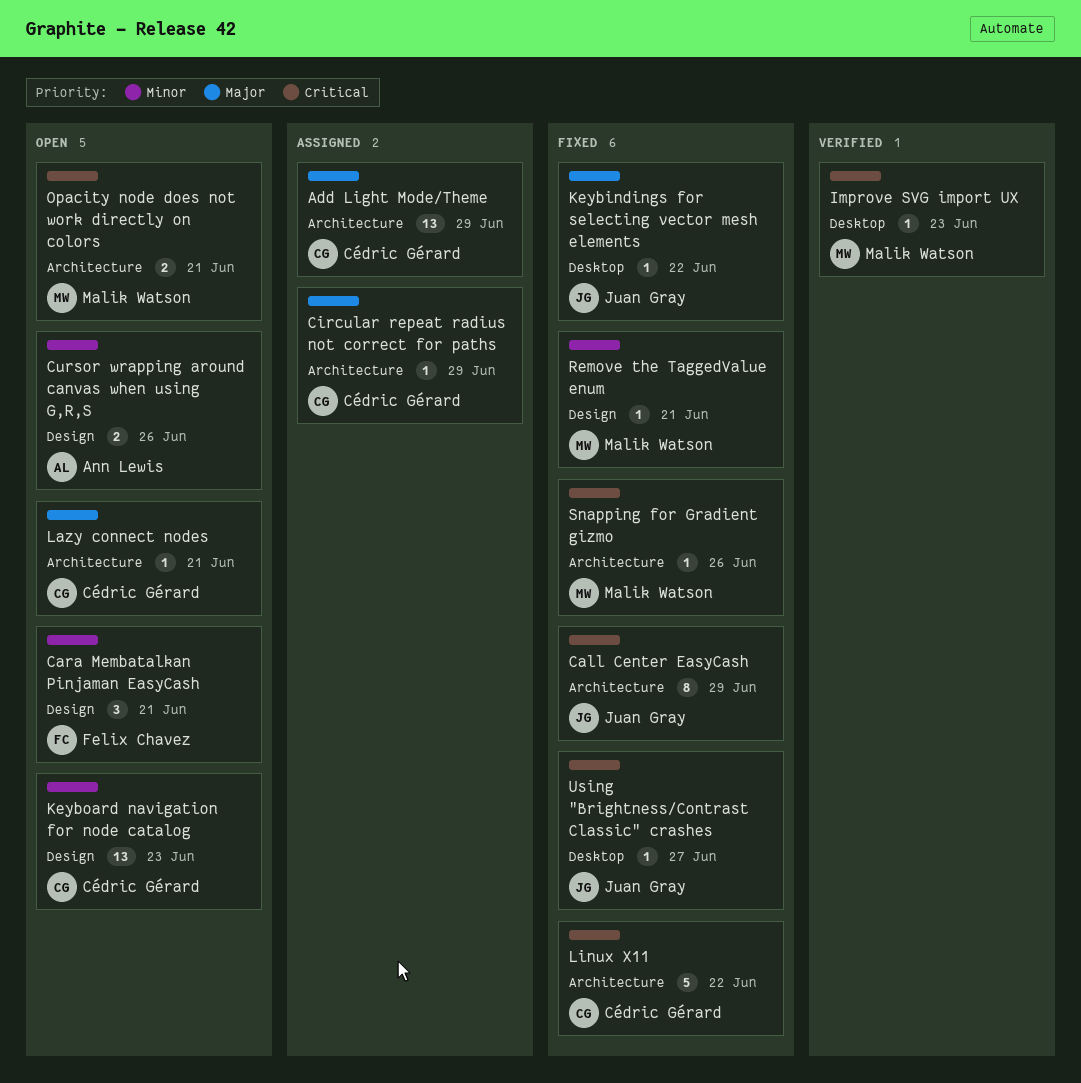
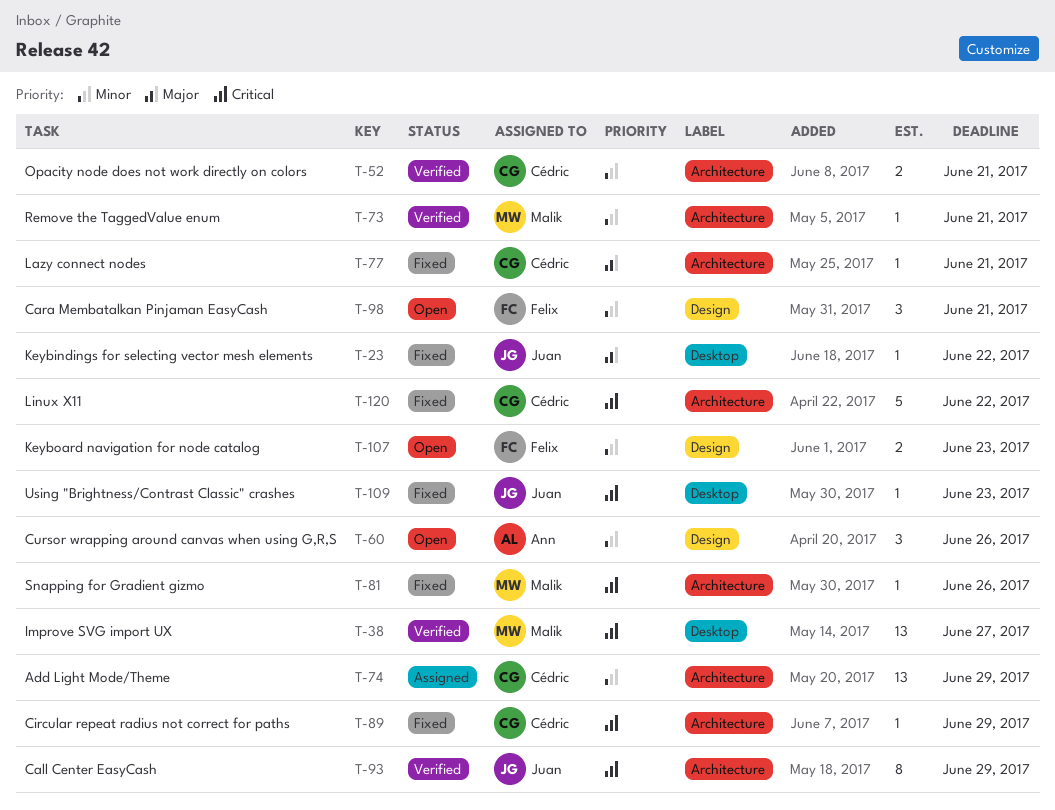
Add Light Mode/Theme, priority: Major -> Minor
Call Center EasyCash, status: Fixed -> Verified
Circular repeat radius not correct for paths, status: Assigned -> Fixed
Circular repeat radius not correct for paths, priority: Major -> Critical
Cursor wrapping around canvas when using G,R,S, estimate: 2 -> 3
Improve SVG import UX, estimate: 1 -> 13
Improve SVG import UX, due: Jun 23 -> Jun 27
Keyboard navigation for node catalog, owner: Cédric Gérard -> Felix Chavez
Keyboard navigation for node catalog, estimate: 13 -> 2
Lazy connect nodes, status: Open -> Fixed
Opacity node does not work directly on colors, status: Open -> Verified
Opacity node does not work directly on colors, owner: Malik Watson -> Cédric Gérard
Opacity node does not work directly on colors, priority: Critical -> Minor
Remove the TaggedValue enum, status: Fixed -> Verified
Remove the TaggedValue enum, label: Design -> Architecture
Using "Brightness/Contrast Classic" crashes, due: Jun 27 -> Jun 23

